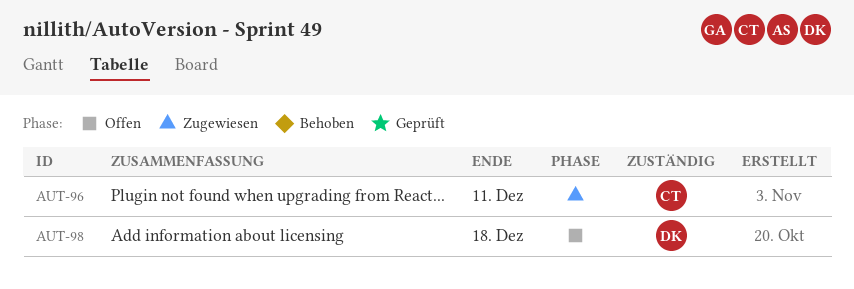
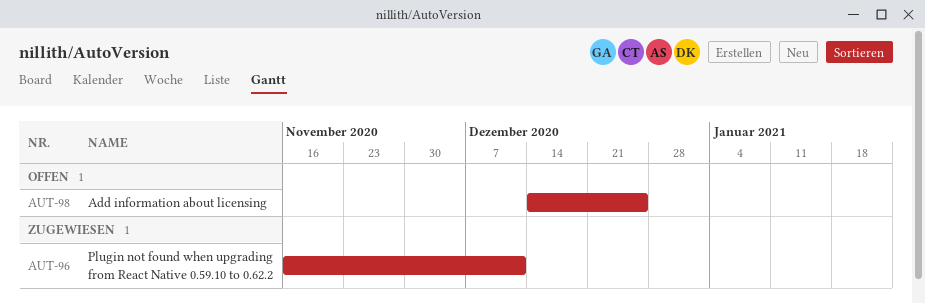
AUT-98, due: Dec 18 -> Dec 25

